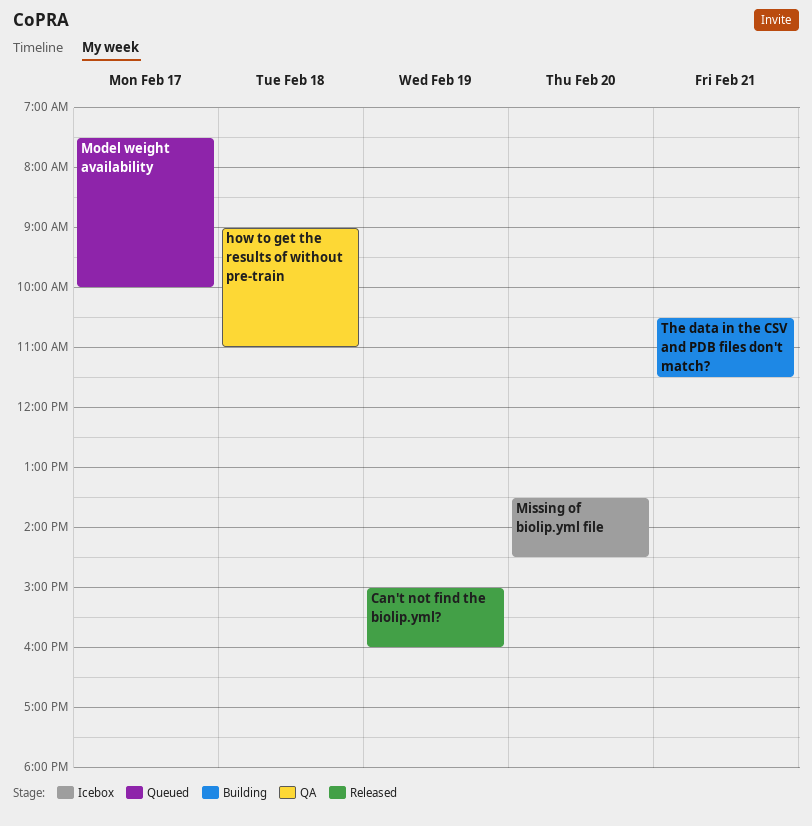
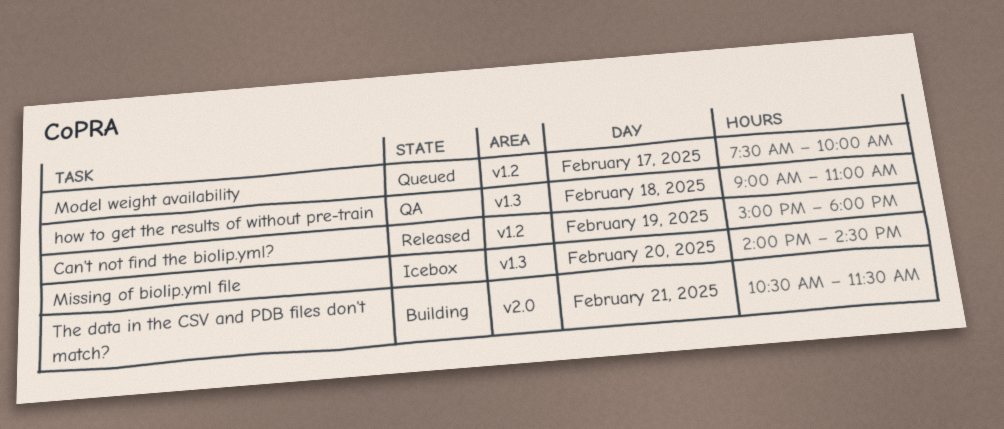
Can't not find the biolip.yml?, ends: 16:00 -> 18:00
Missing of biolip.yml file, begins: 13:30 -> 14:00

